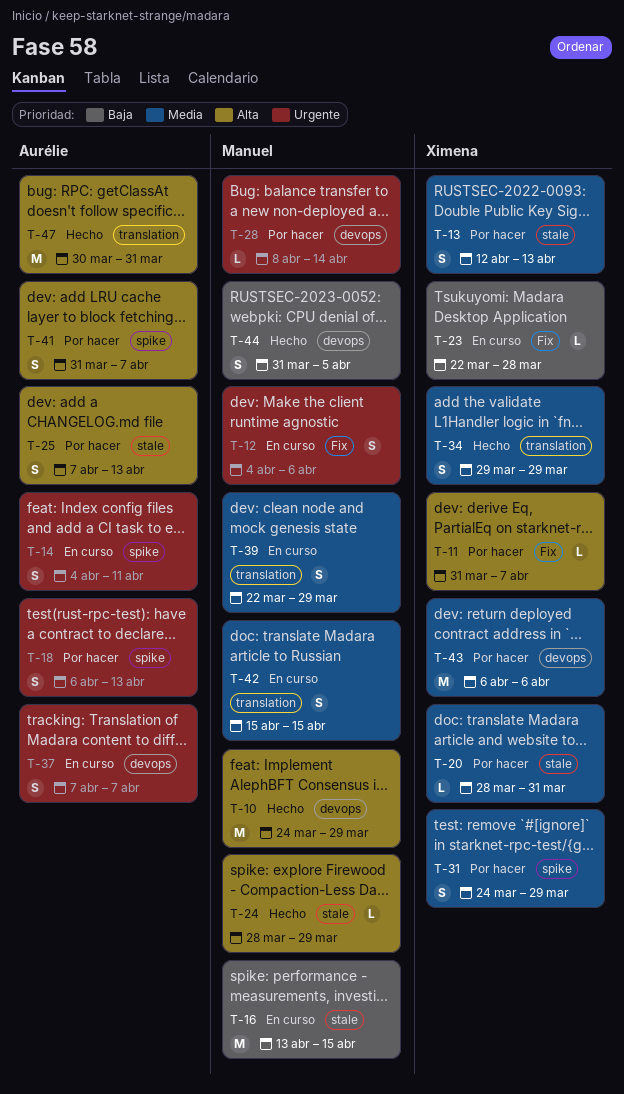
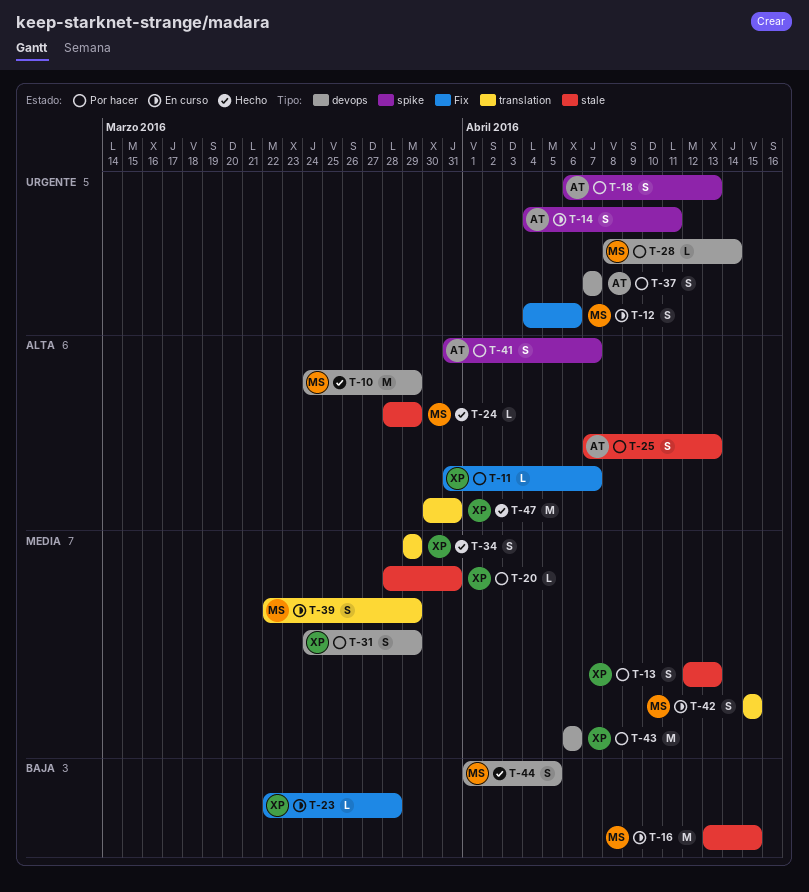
T-31, label: spike -> devops
T-37, status: En curso -> Por hacer
T-44, start: Mar 31 -> Apr 1
T-47, owner: Aurélie -> Ximena

